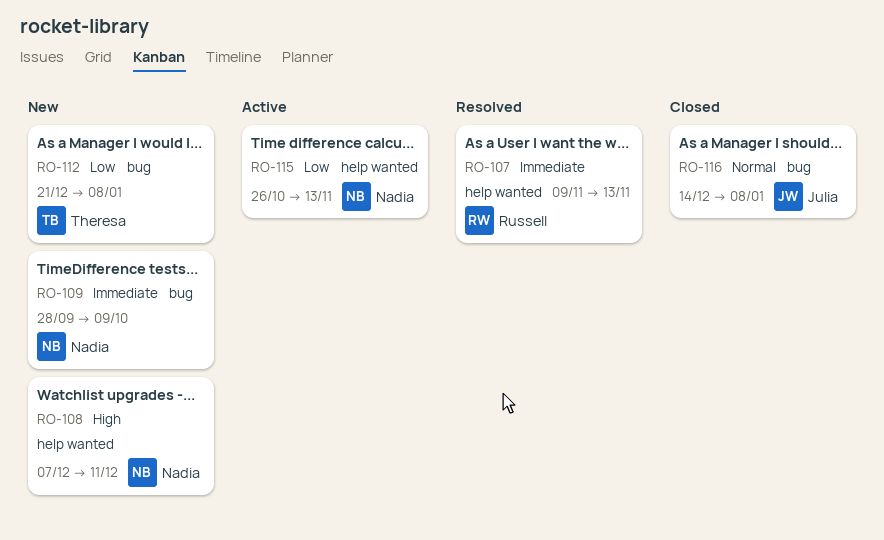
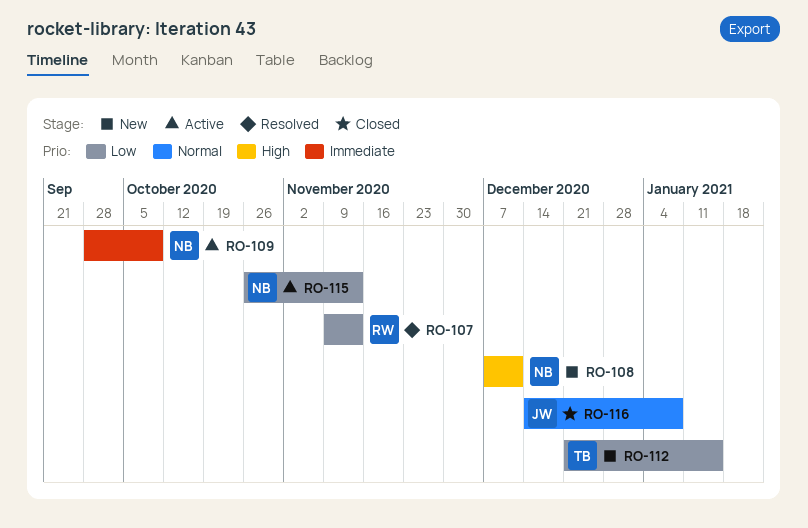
RO-107, priority: Immediate -> Low
RO-109, status: New -> Active
RO-112, due: Jan 8 -> Jan 15

